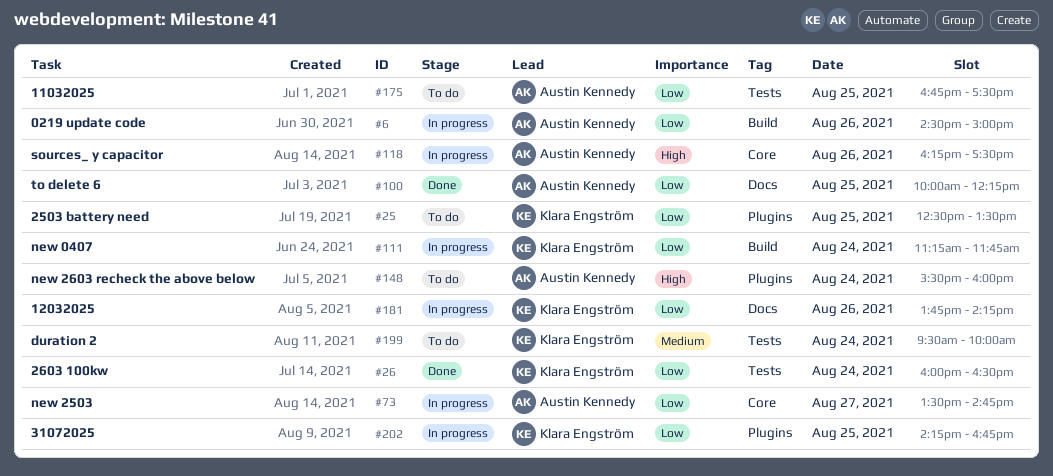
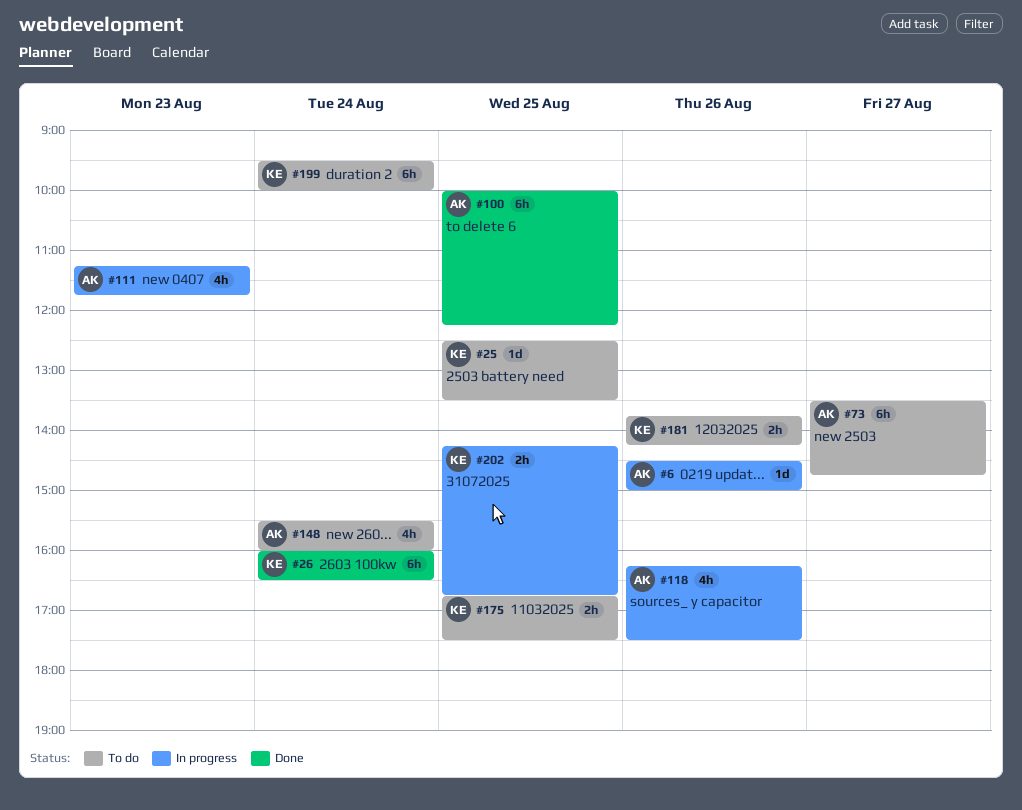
#73, status: In progress -> To do
#111, owner: Klara Engström -> Austin Kennedy
#111, day: Aug 24 -> Aug 23
#175, owner: Austin Kennedy -> Klara Engström
#181, status: In progress -> To do

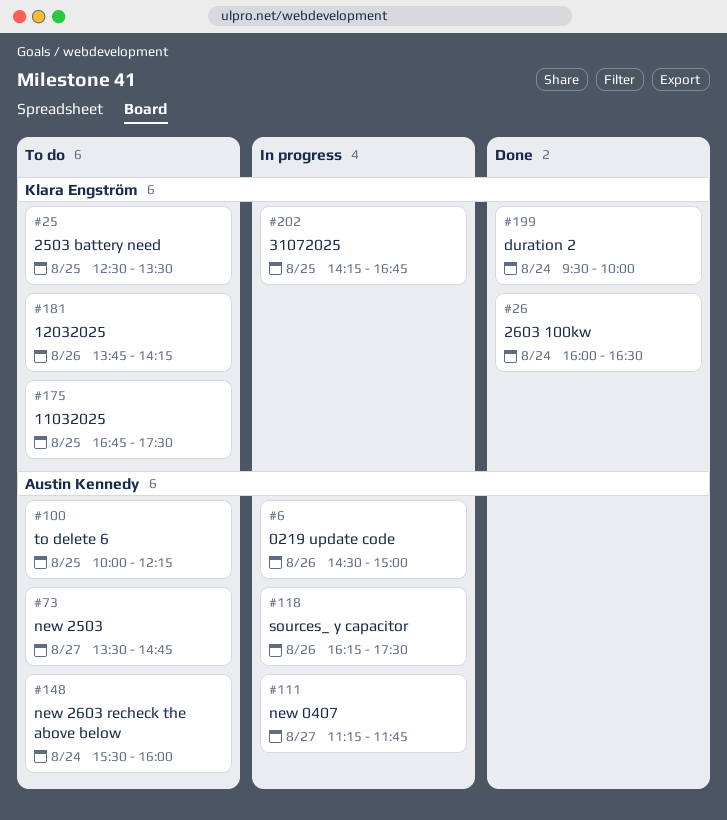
#100, status: Done -> To do
#111, day: Aug 23 -> Aug 27
#199, status: To do -> Done

